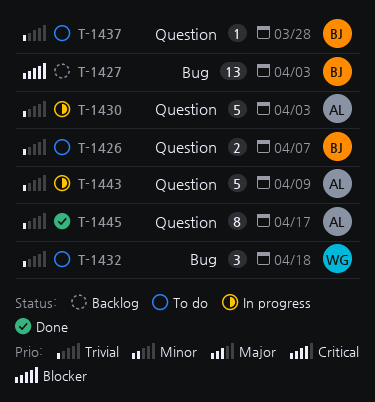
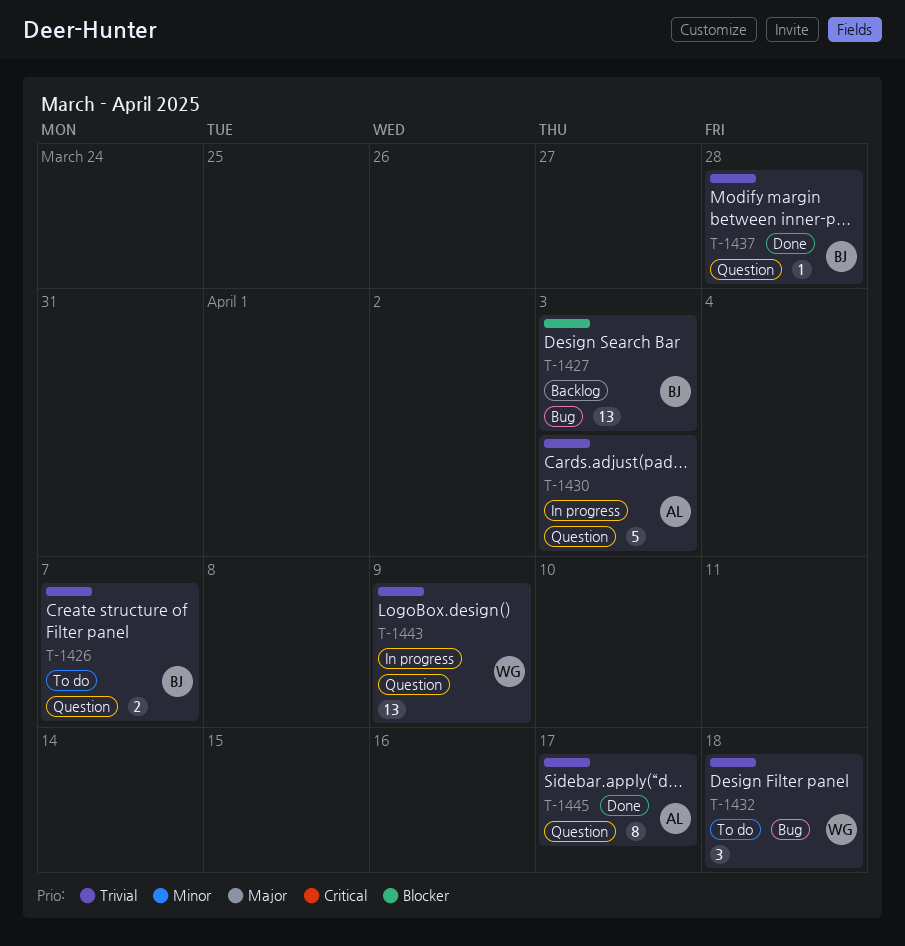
T-1437, status: To do -> Done
T-1443, owner: AL -> WG
T-1443, estimate: 5 -> 13

